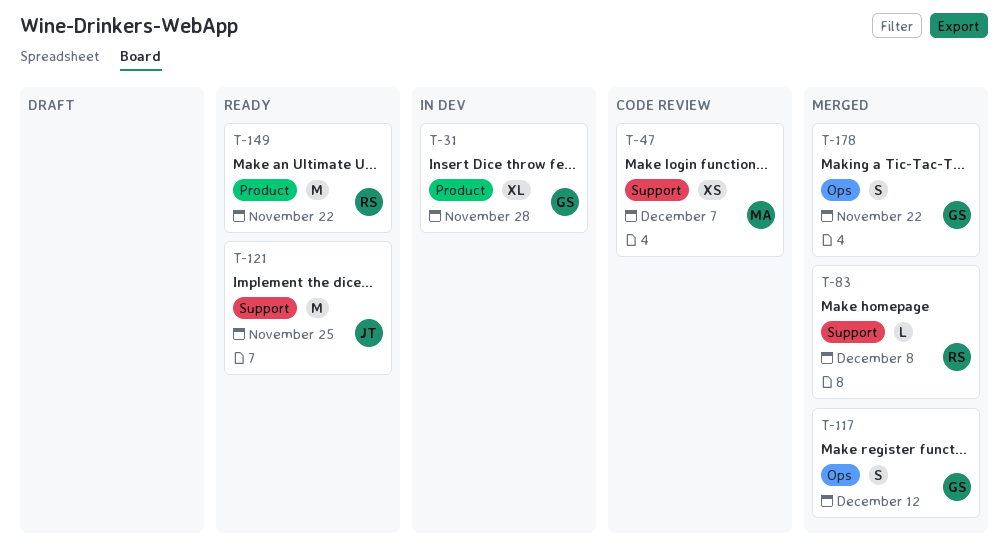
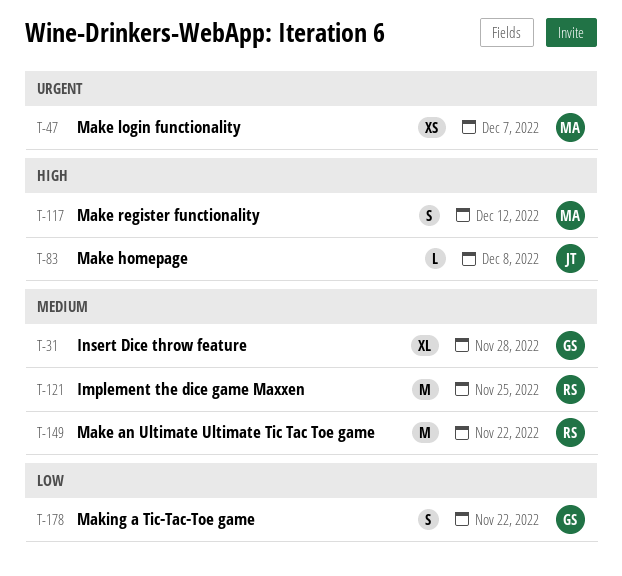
T-83, owner: RS -> JT
T-117, owner: GS -> MA
T-121, owner: JT -> RS

